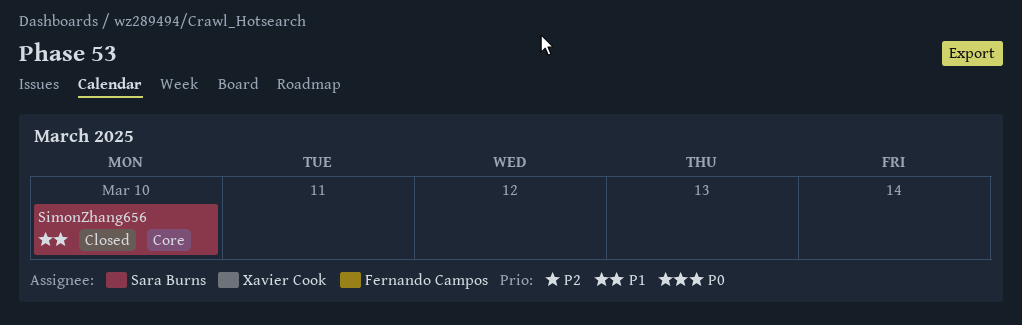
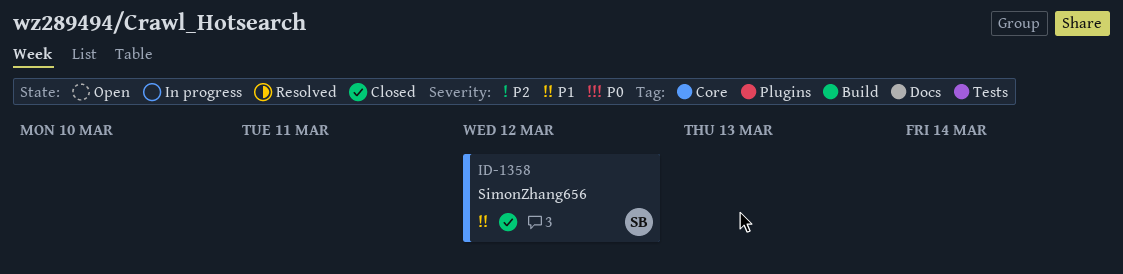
SimonZhang656, due: Mar 10 -> Mar 12

